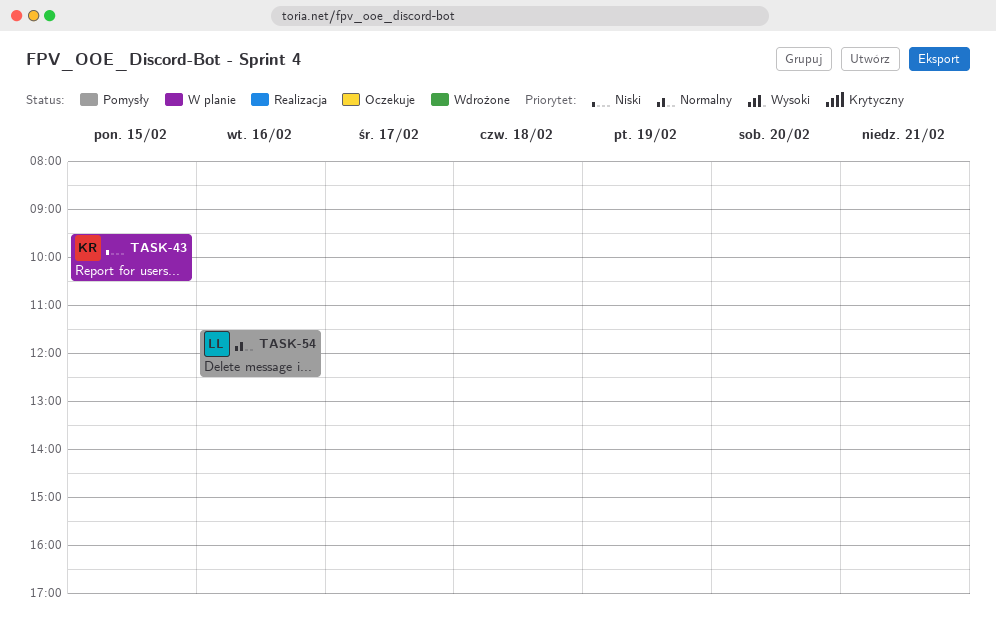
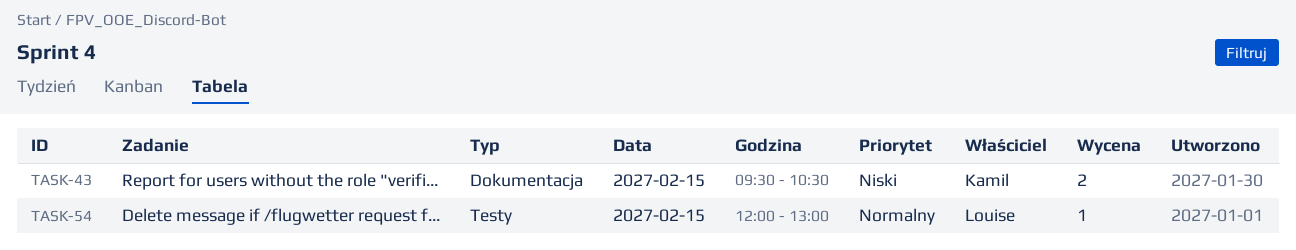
TASK-54, day: Feb 16 -> Feb 15
TASK-54, begins: 11:30 -> 12:00
TASK-54, ends: 12:30 -> 13:00

